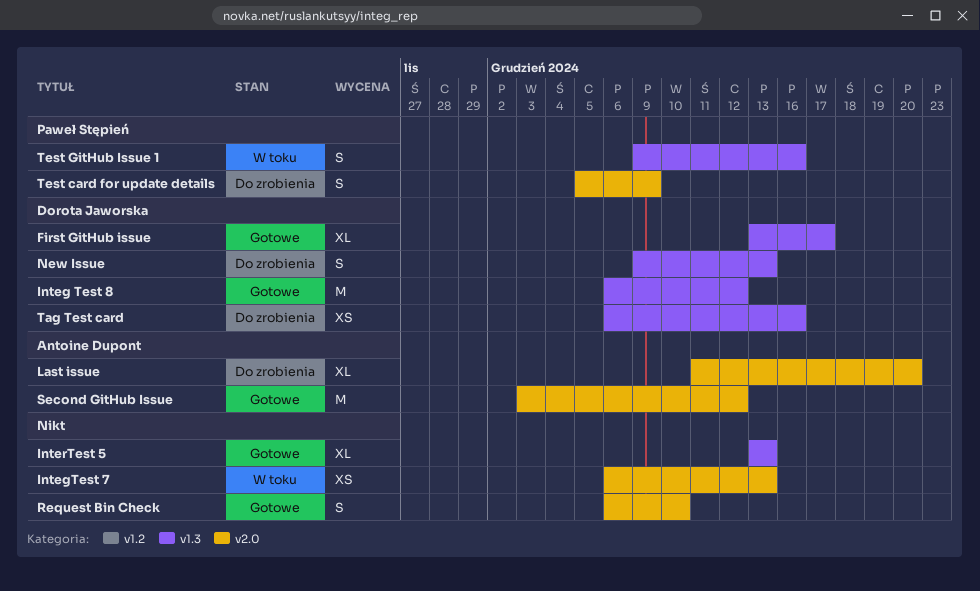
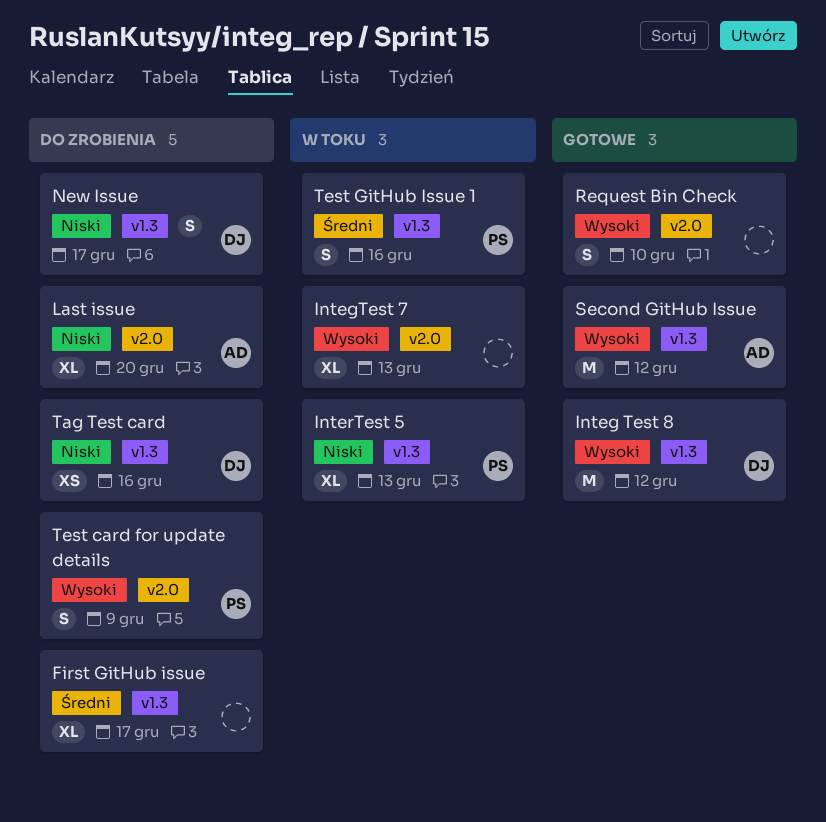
First GitHub issue, status: Gotowe -> Do zrobienia
First GitHub issue, owner: Dorota Jaworska -> none
IntegTest 7, estimate: XS -> XL
InterTest 5, status: Gotowe -> W toku
InterTest 5, owner: none -> Paweł Stępień
New Issue, due: Dec 13 -> Dec 17
Second GitHub Issue, label: v2.0 -> v1.3

